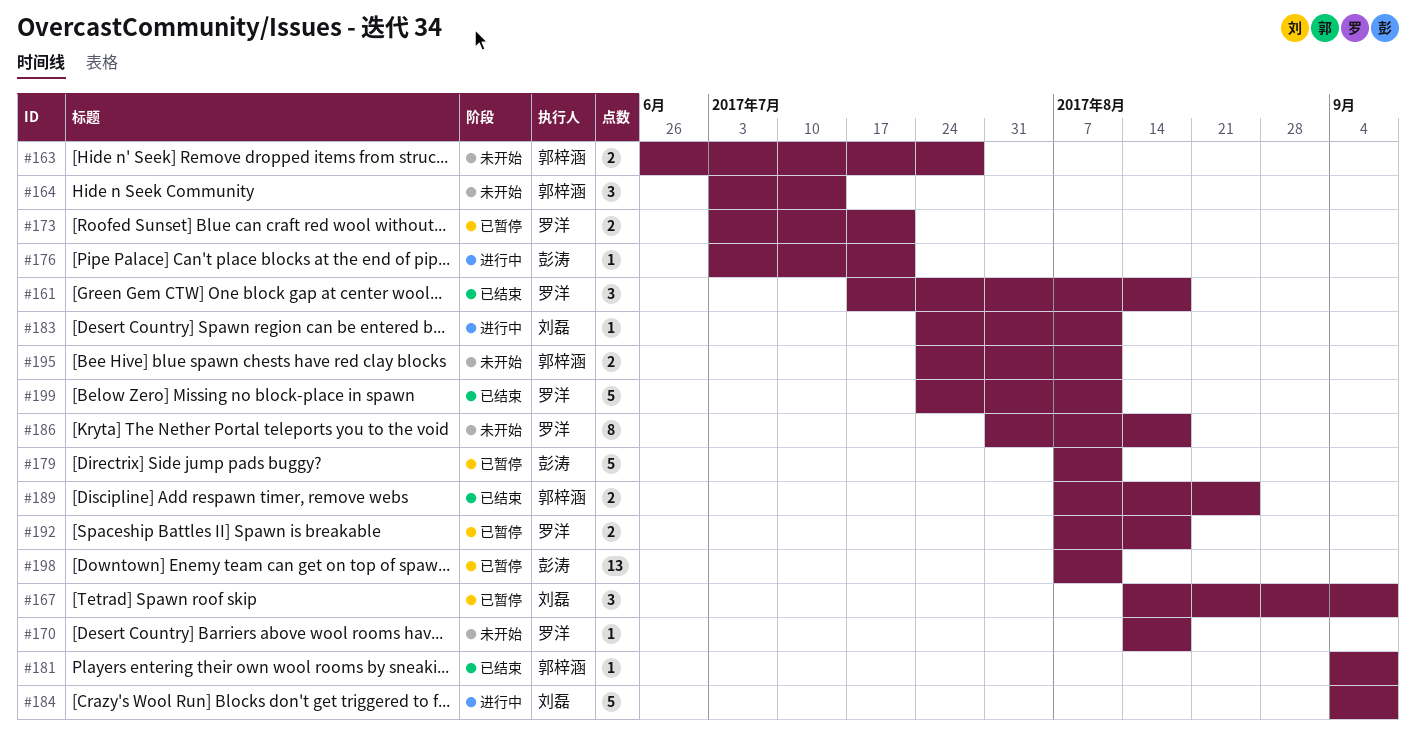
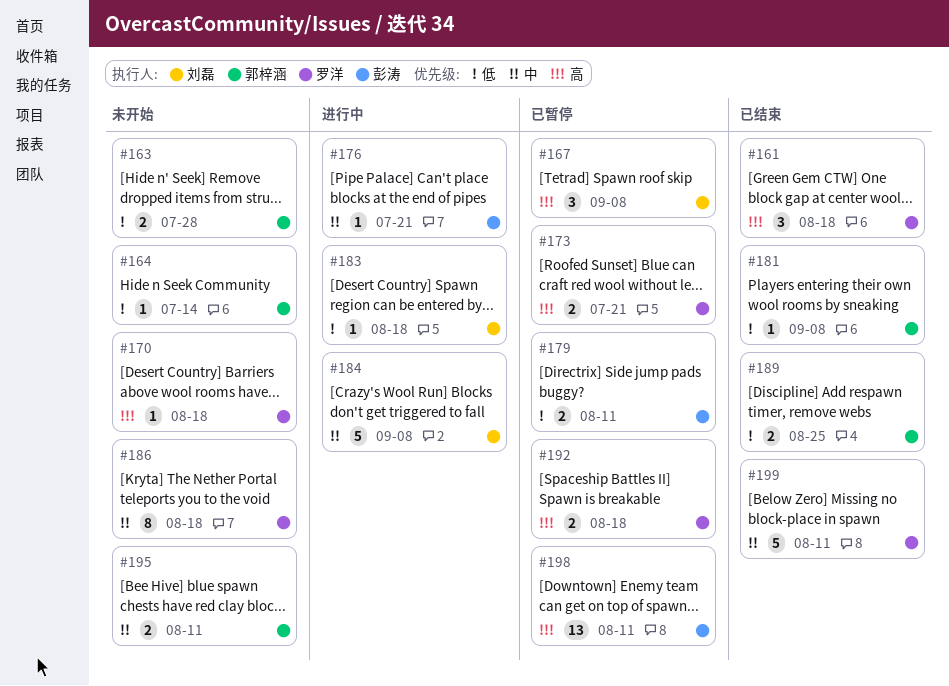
#164, estimate: 3 -> 1
#179, estimate: 5 -> 2
#183, due: Aug 11 -> Aug 18

